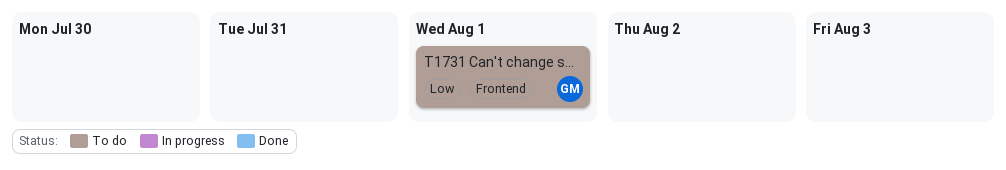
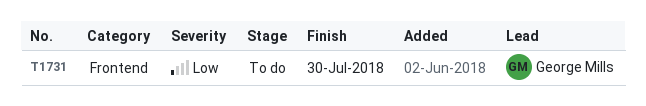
T1731, due: Aug 1 -> Jul 30

